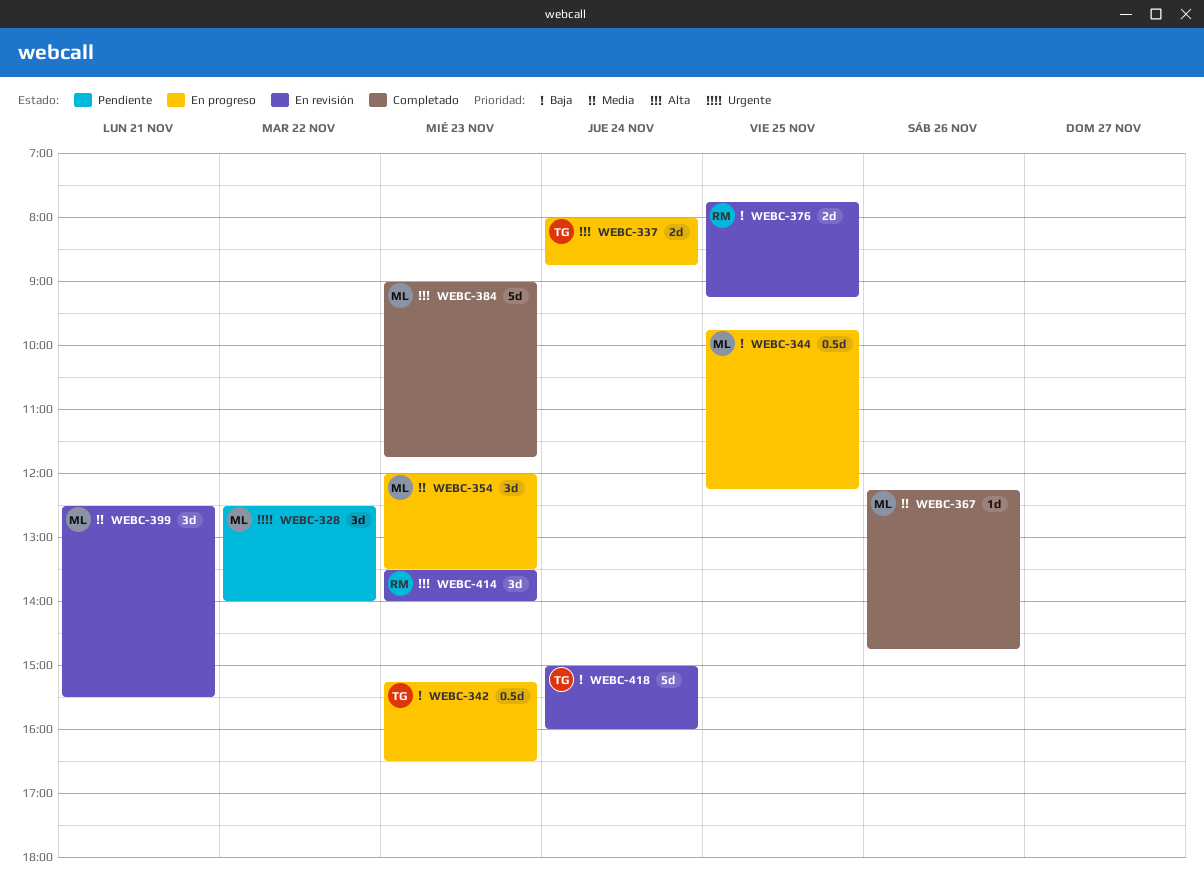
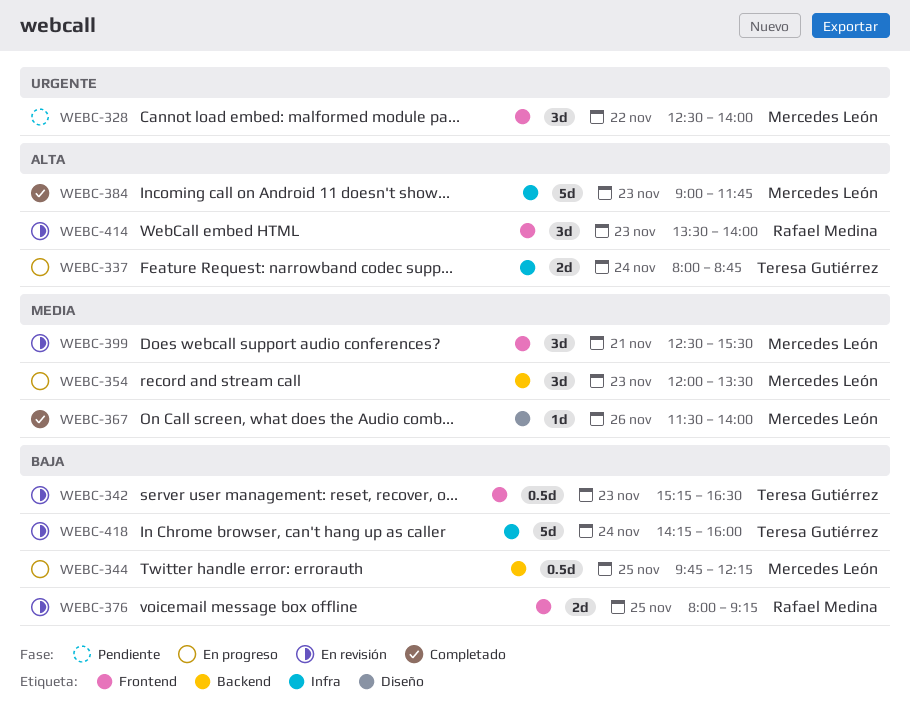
WEBC-342, status: En progreso -> En revisión
WEBC-367, begins: 12:15 -> 11:30
WEBC-367, ends: 14:45 -> 14:00
WEBC-376, begins: 07:45 -> 08:00
WEBC-418, begins: 15:00 -> 14:15

